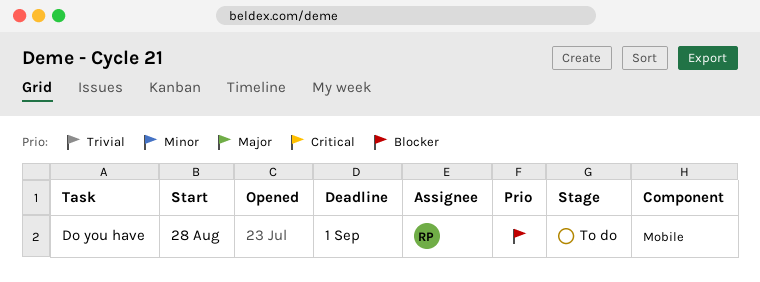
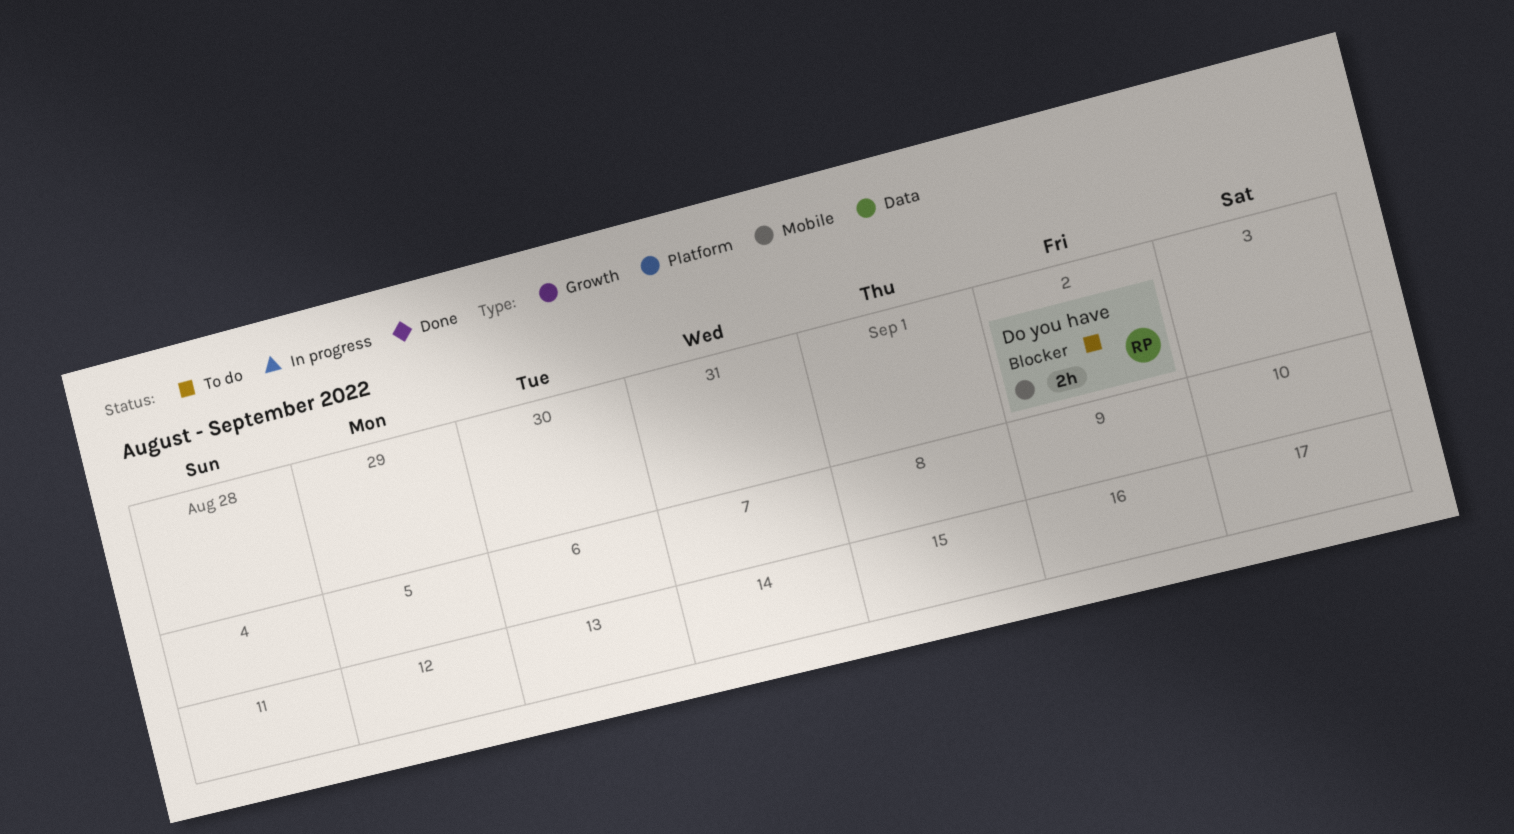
Do you have, due: Sep 1 -> Sep 2

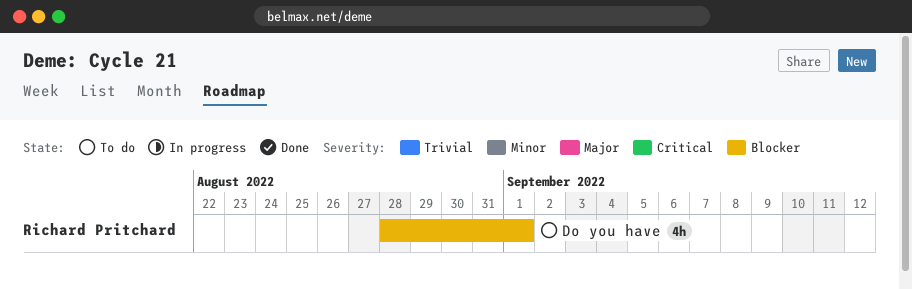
Do you have, estimate: 2h -> 4h
Do you have, due: Sep 2 -> Sep 1

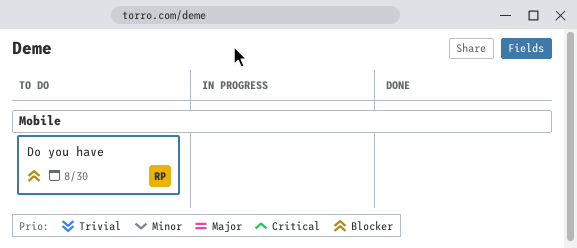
Do you have, due: Sep 1 -> Aug 30

